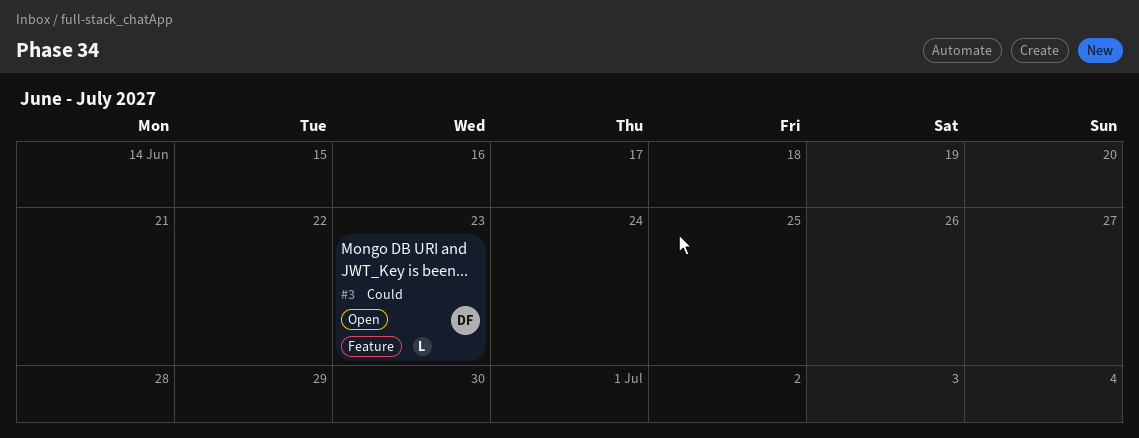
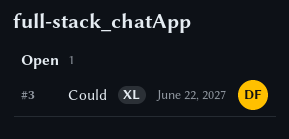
#3, estimate: L -> XL
#3, due: Jun 23 -> Jun 22

